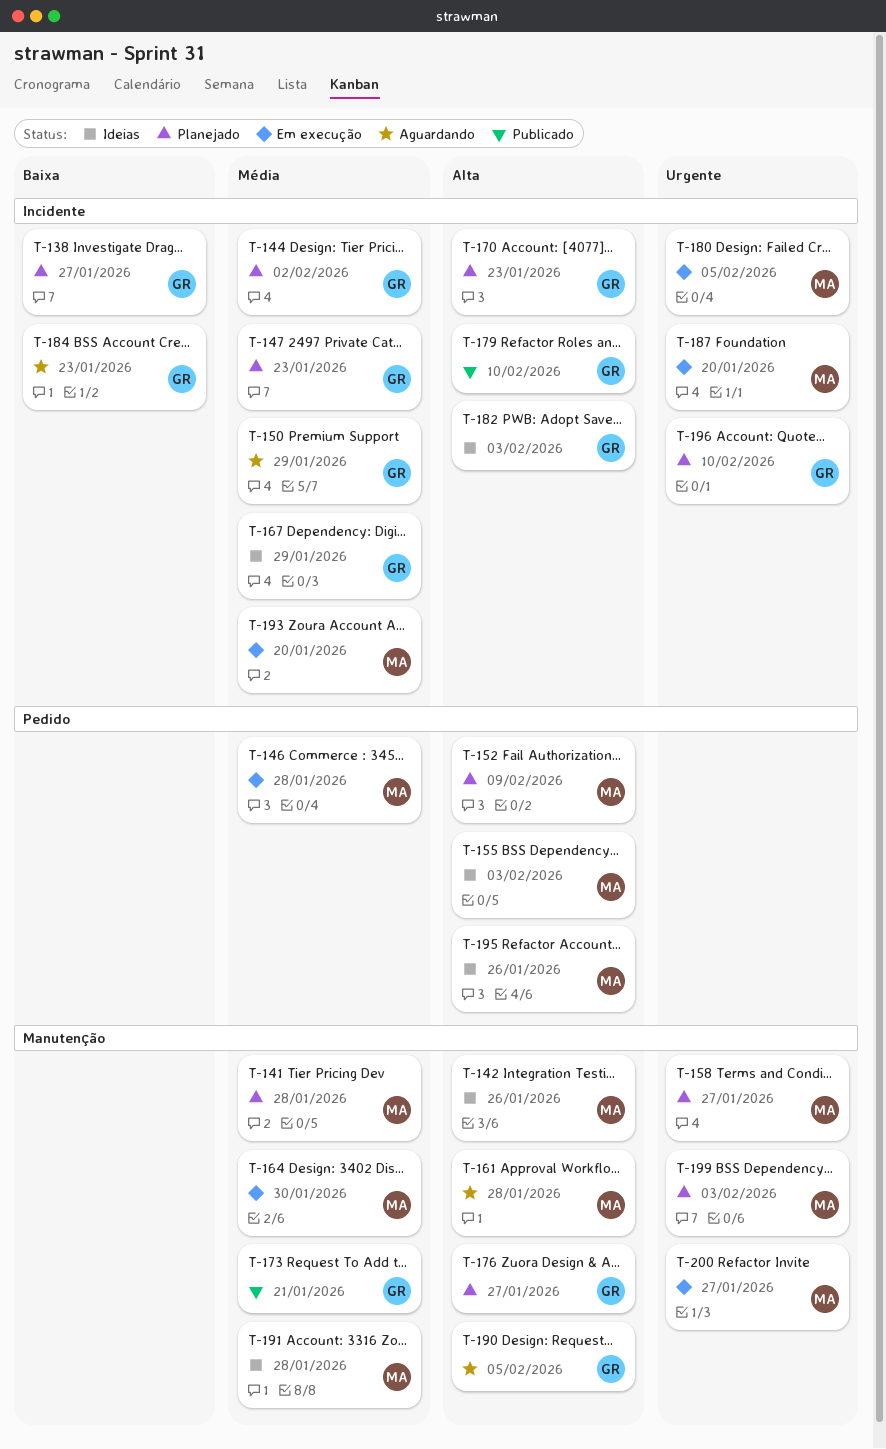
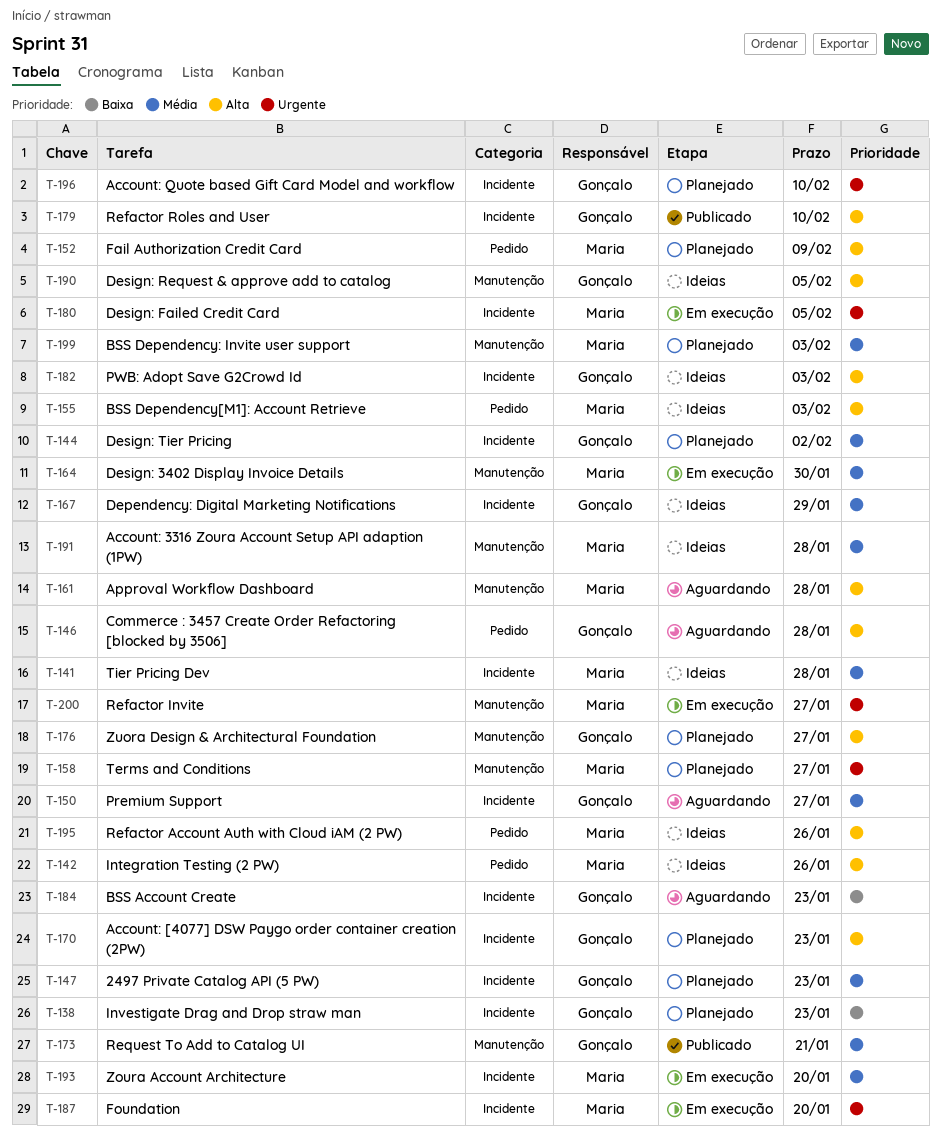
T-138, due: Jan 27 -> Jan 23
T-141, status: Planejado -> Ideias
T-141, label: Manutenção -> Incidente
T-142, label: Manutenção -> Pedido
T-146, status: Em execução -> Aguardando
T-146, owner: Maria -> Gonçalo
T-146, priority: Média -> Alta
T-150, due: Jan 29 -> Jan 27
T-190, status: Aguardando -> Ideias
T-199, priority: Urgente -> Média

